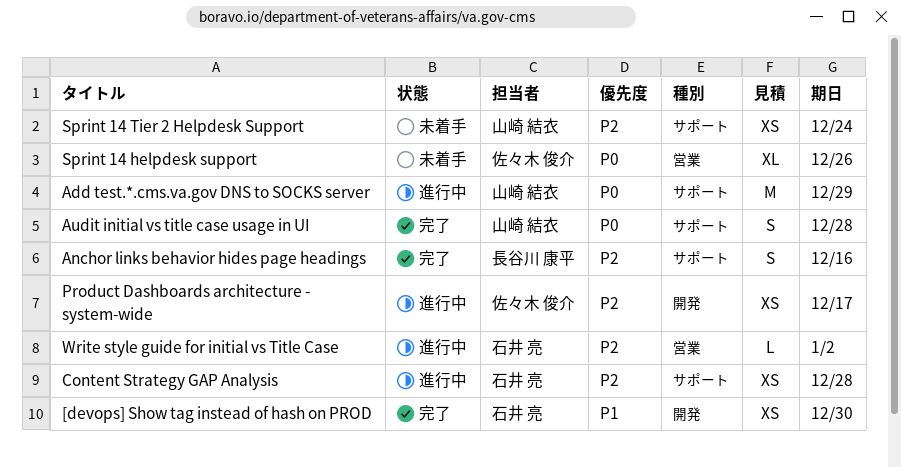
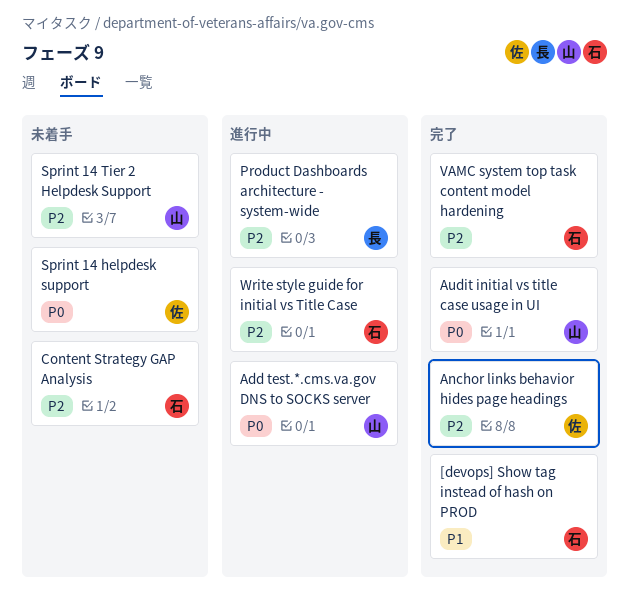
Anchor links behavior hides page headings, owner: 長谷川 康平 -> 佐々木 俊介
Content Strategy GAP Analysis, status: 進行中 -> 未着手
Product Dashboards architecture - system-wide, owner: 佐々木 俊介 -> 長谷川 康平
VAMC system top task content model hardening: none -> present

